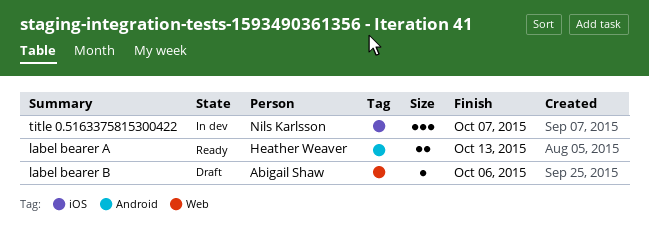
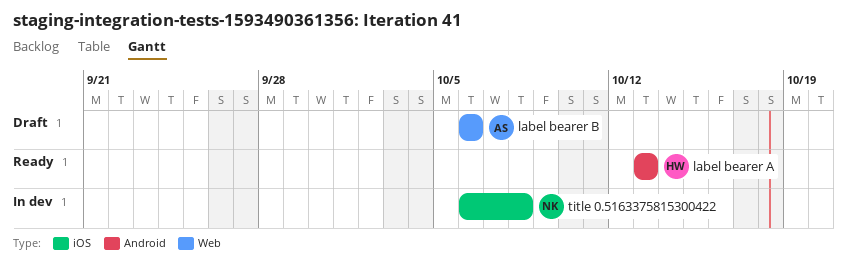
title 0.5163375815300422, due: Oct 7 -> Oct 8

